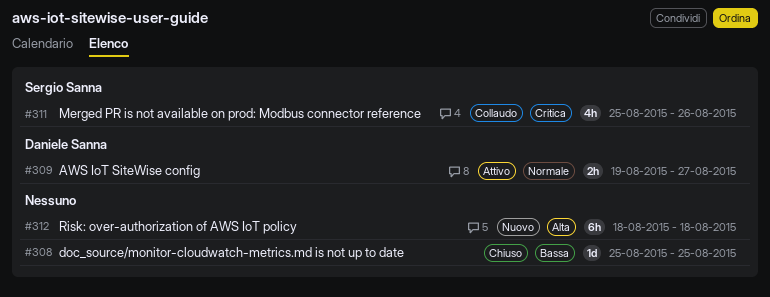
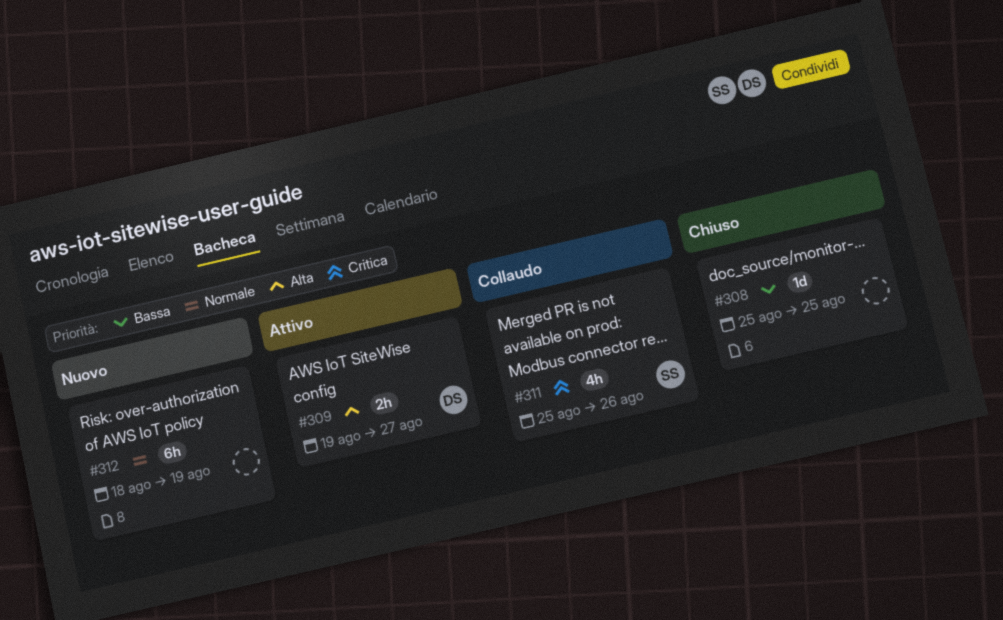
#309, priority: Normale -> Alta
#312, priority: Alta -> Normale
#312, due: Aug 18 -> Aug 19

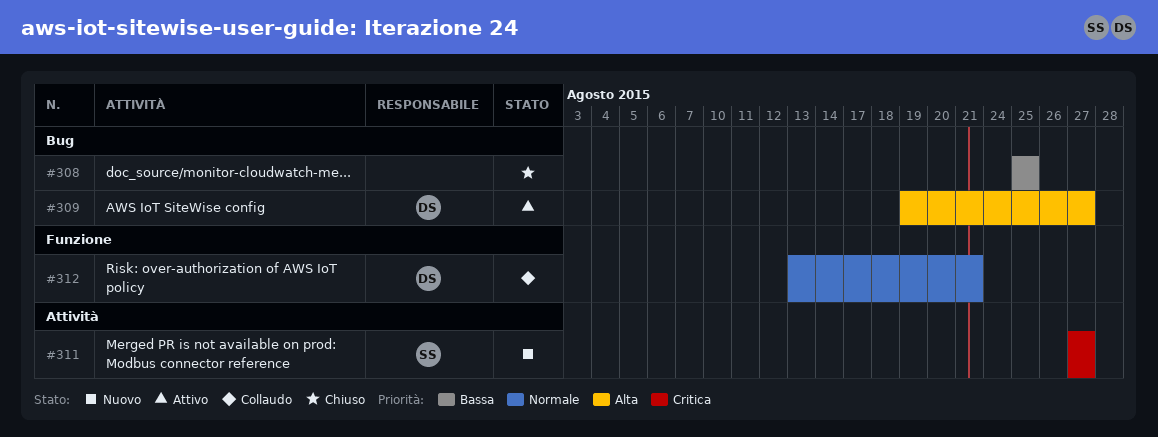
#311, status: Collaudo -> Nuovo
#311, start: Aug 25 -> Aug 27
#311, due: Aug 26 -> Aug 27
#312, status: Nuovo -> Collaudo
#312, owner: none -> DS
#312, start: Aug 18 -> Aug 13
#312, due: Aug 19 -> Aug 21

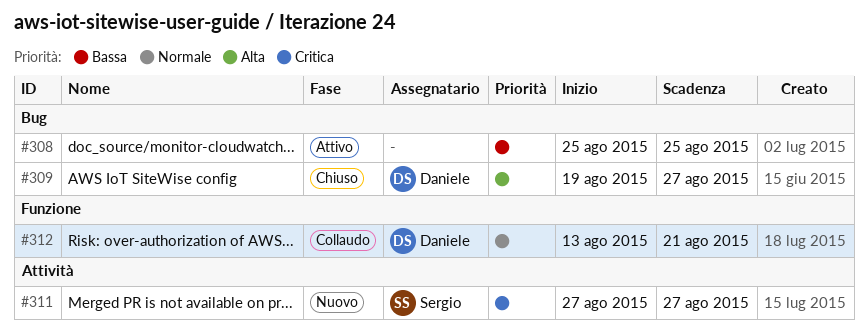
#308, status: Chiuso -> Attivo
#309, status: Attivo -> Chiuso

